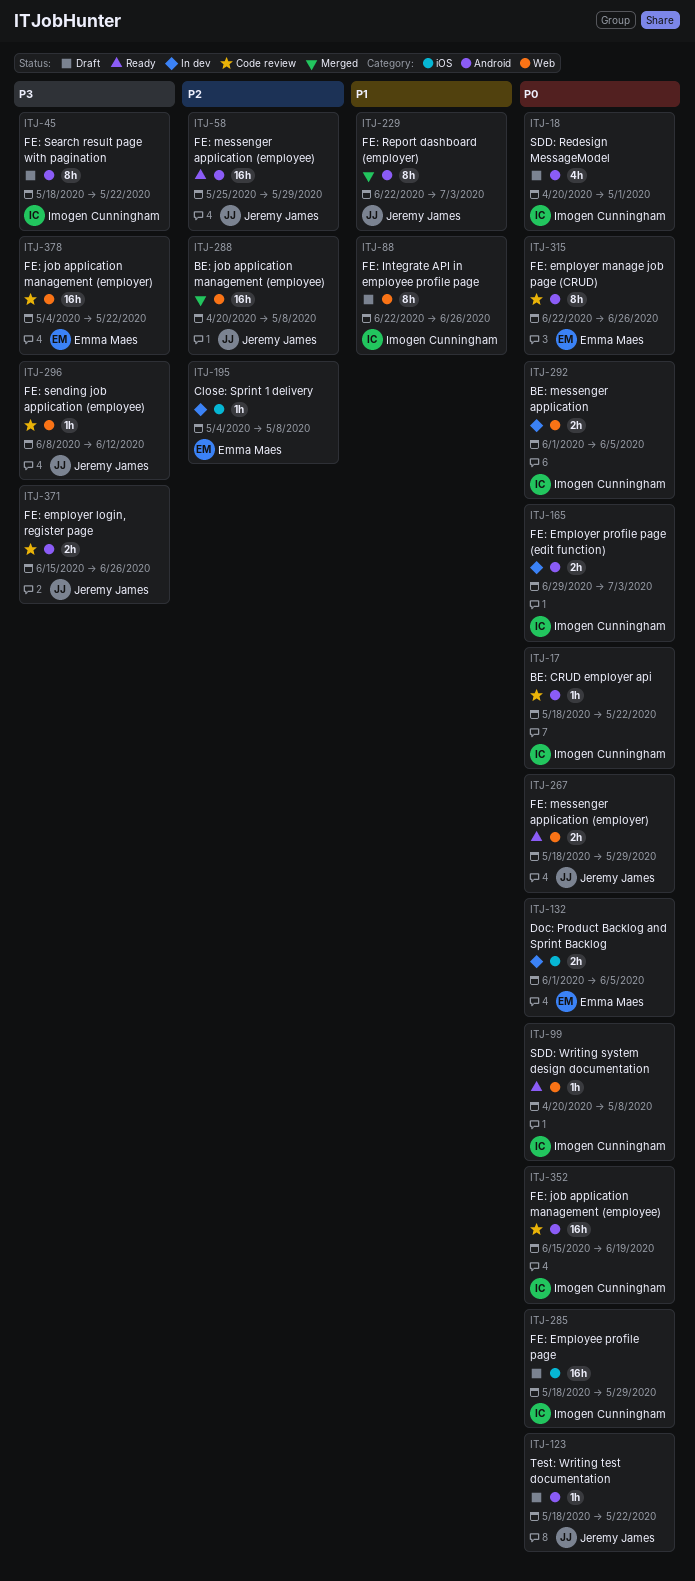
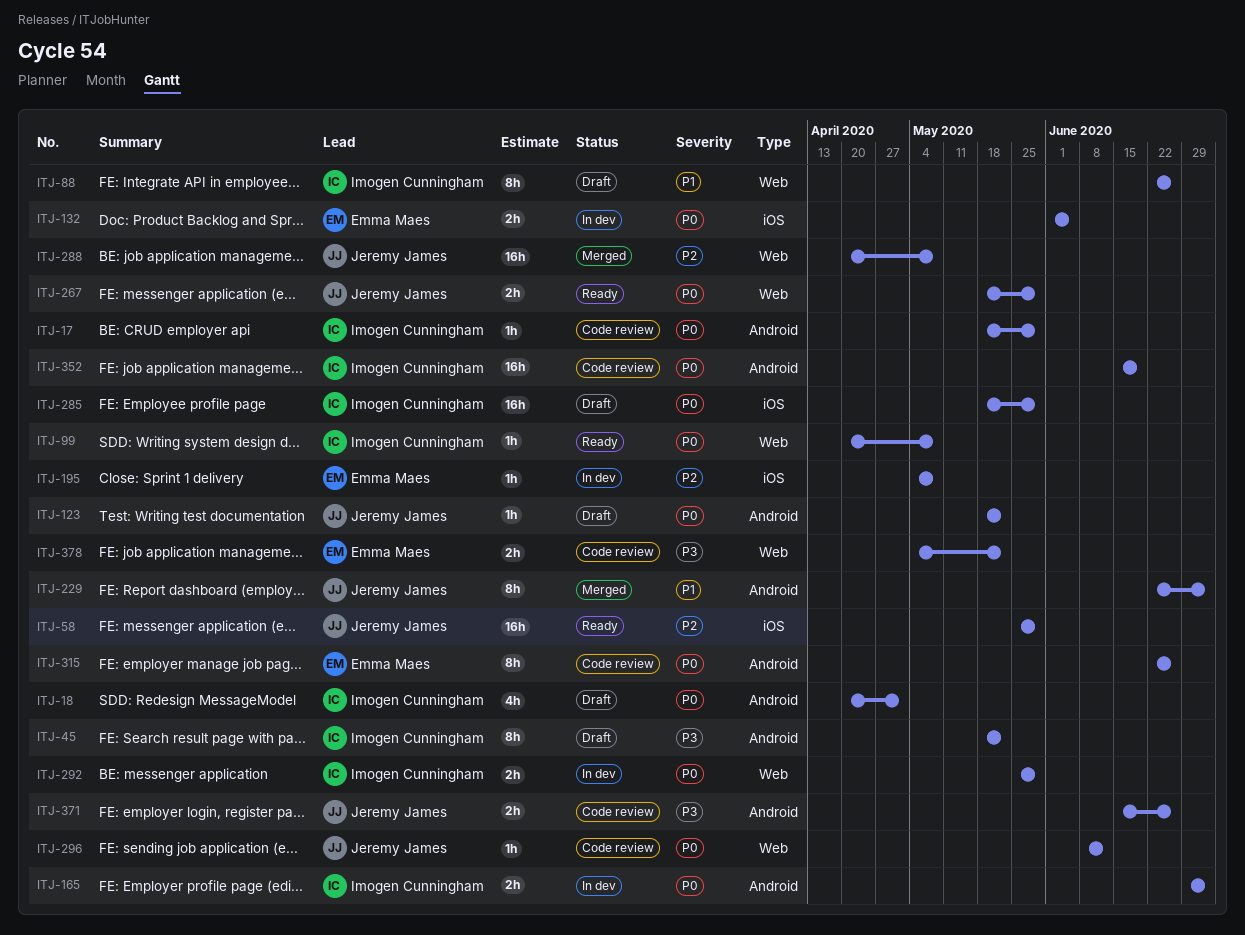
ITJ-17, due: May 22 -> May 29
ITJ-58, label: Android -> iOS
ITJ-292, start: Jun 1 -> May 25
ITJ-292, due: Jun 5 -> May 29
ITJ-296, priority: P3 -> P0
ITJ-378, estimate: 16h -> 2h

